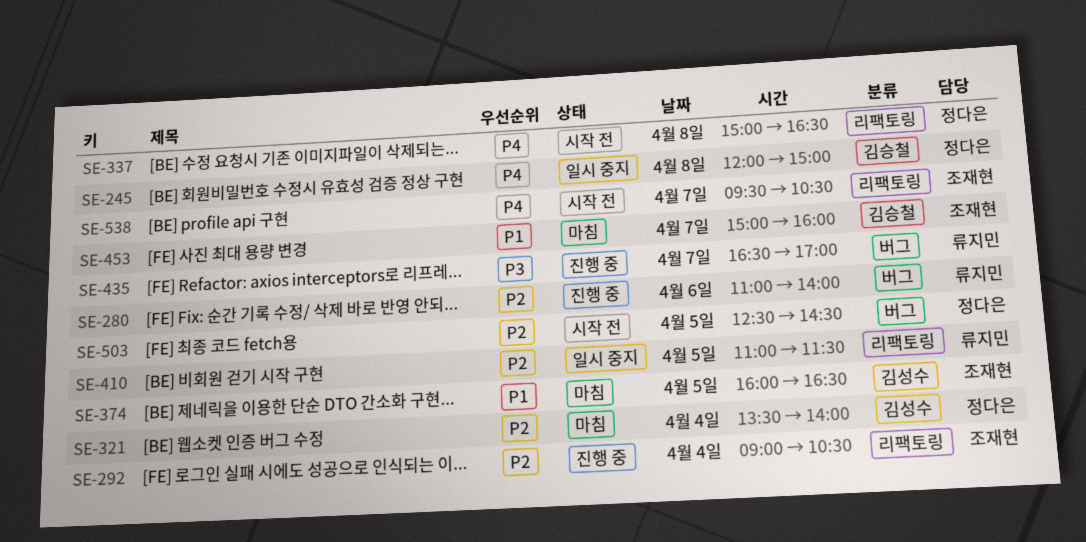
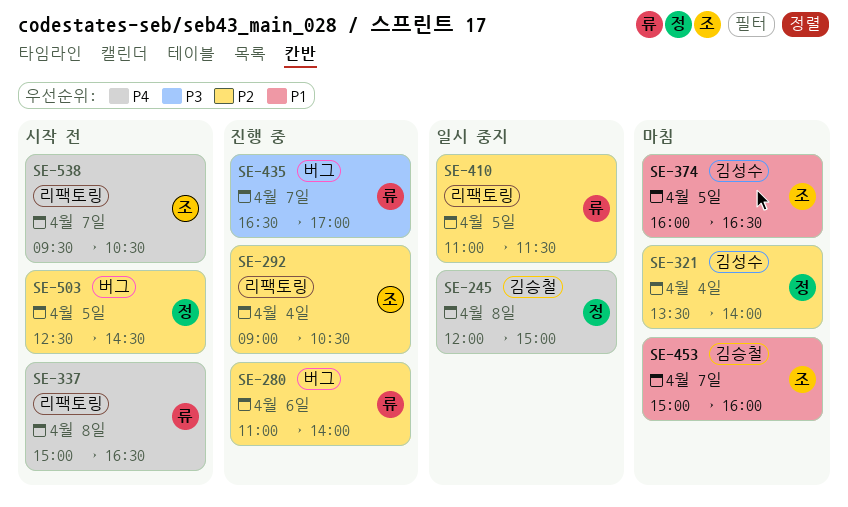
SE-337, owner: 정다은 -> 류지민

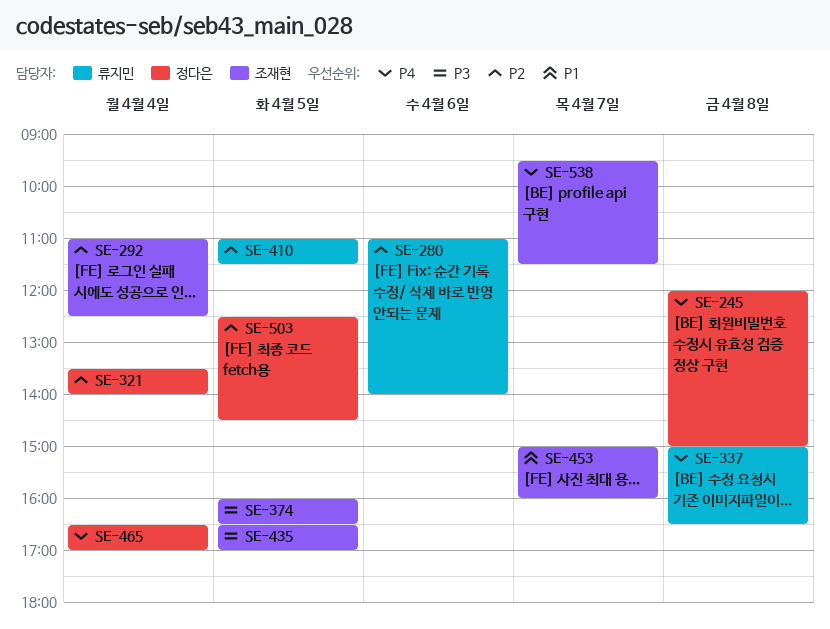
SE-292, begins: 09:00 -> 11:00
SE-292, ends: 10:30 -> 12:30
SE-374, priority: P1 -> P3
SE-435, owner: 류지민 -> 조재현
SE-435, day: Apr 7 -> Apr 5
SE-465: none -> present
SE-538, ends: 10:30 -> 11:30

